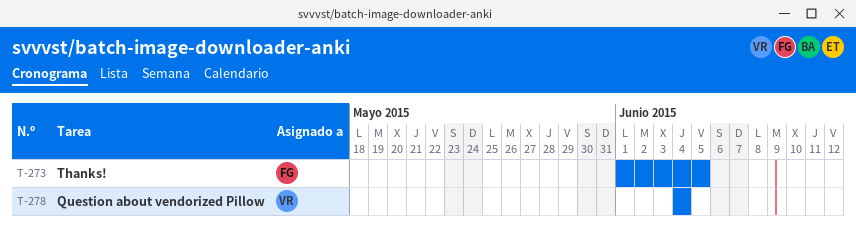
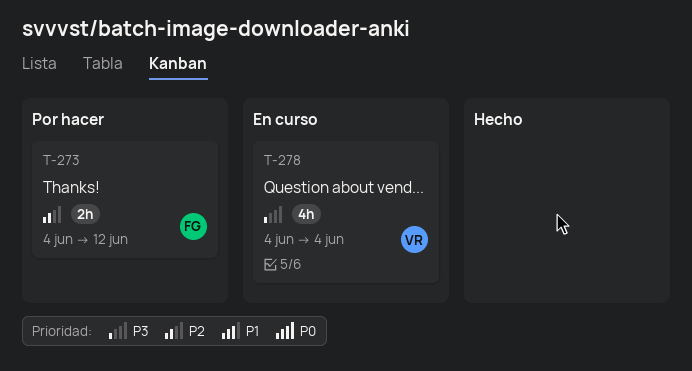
T-273, start: Jun 1 -> Jun 4
T-273, due: Jun 5 -> Jun 12

